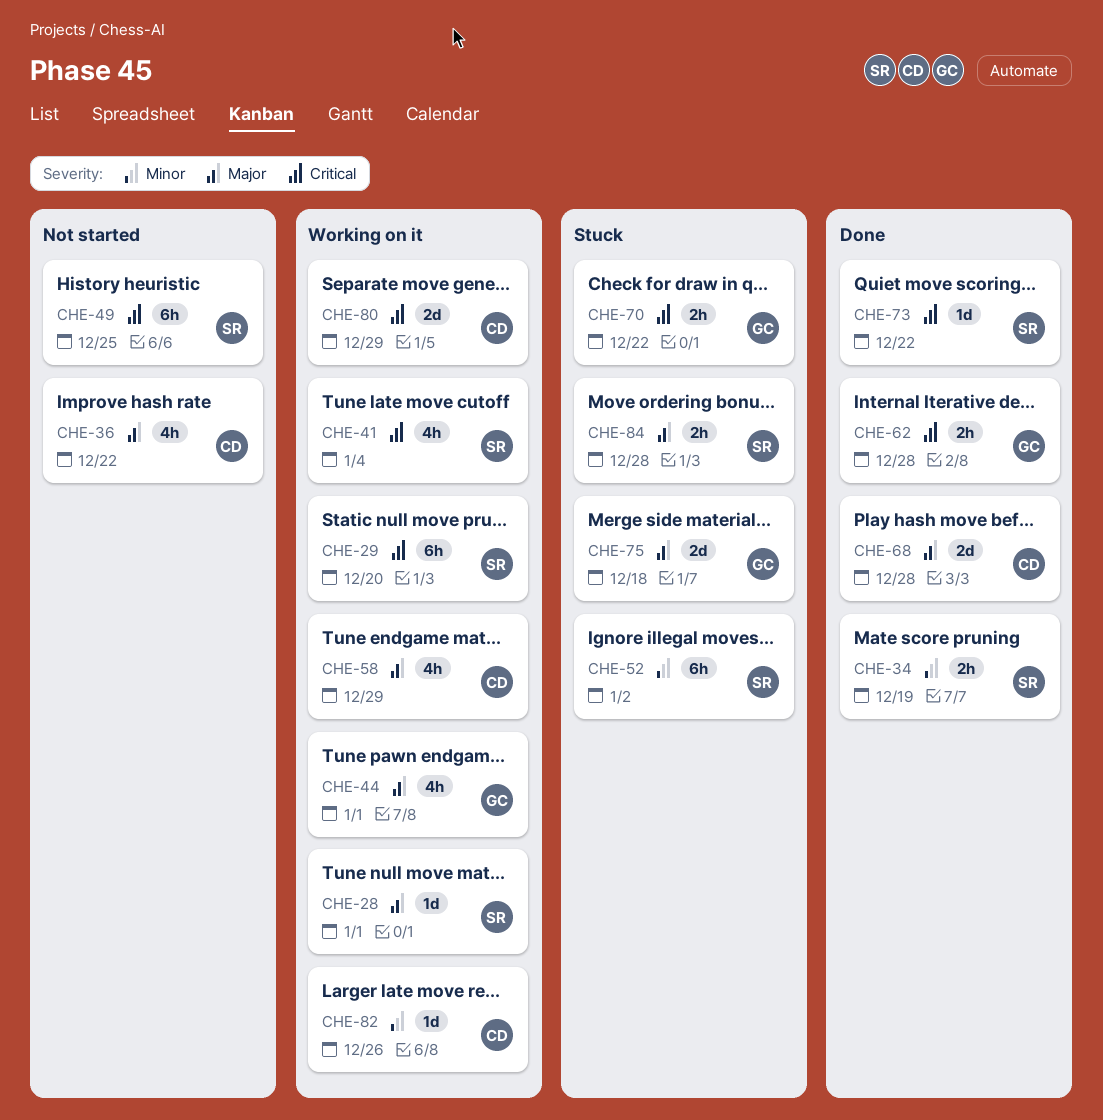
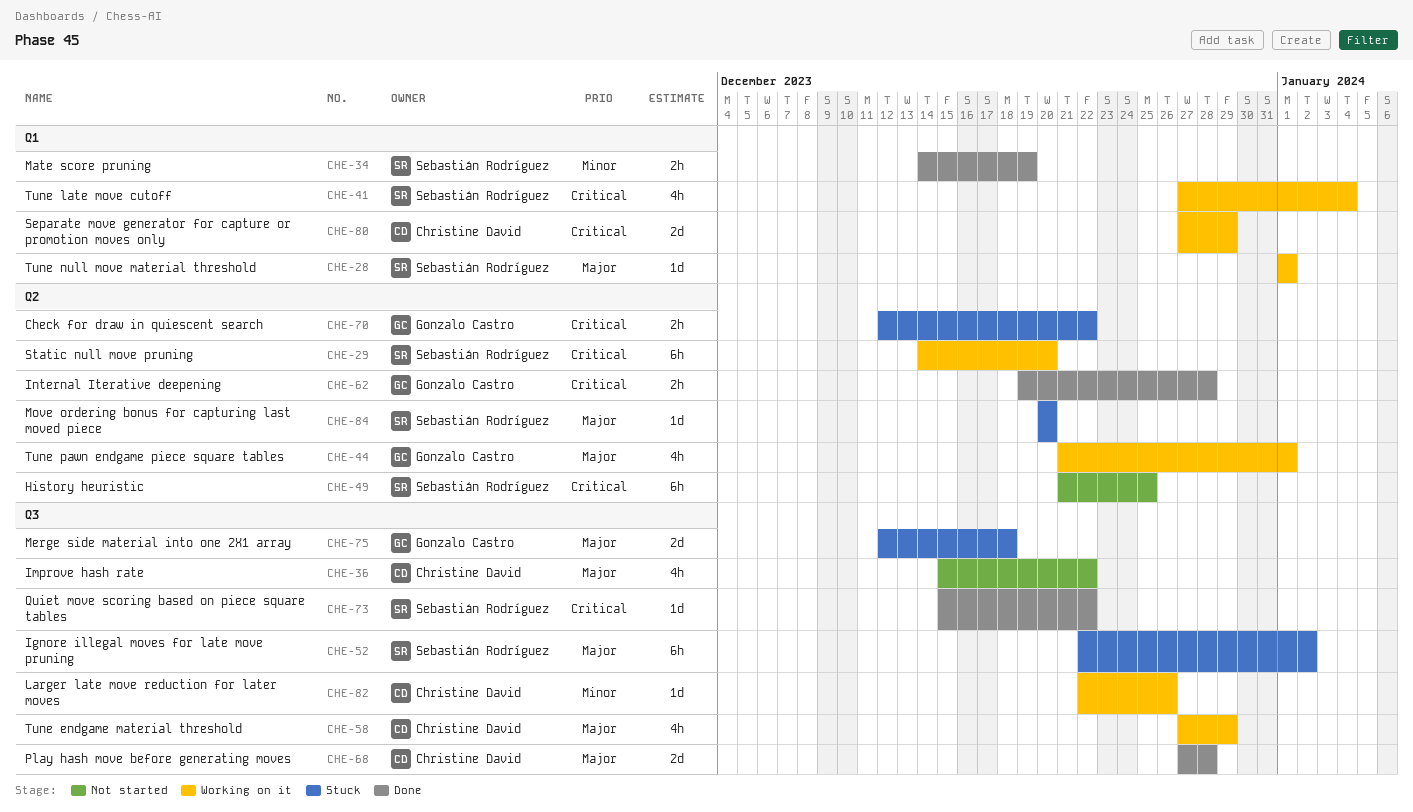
CHE-52, priority: Minor -> Major
CHE-84, estimate: 2h -> 1d
CHE-84, due: Dec 28 -> Dec 20

